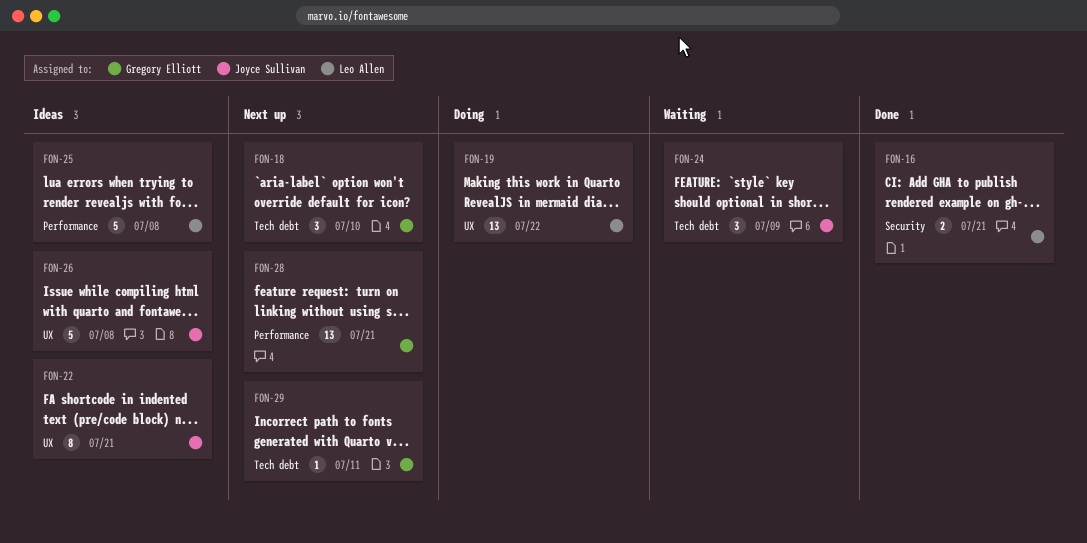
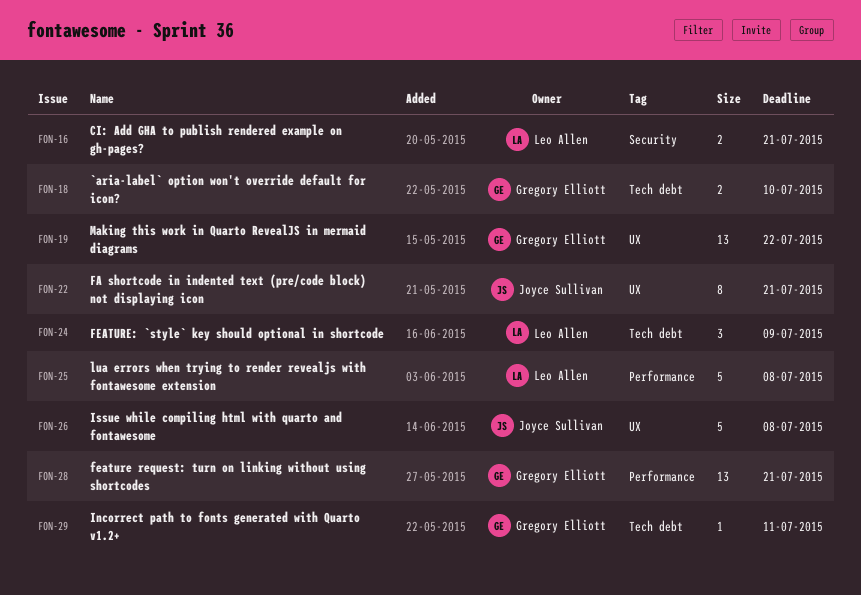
FON-18, estimate: 3 -> 2
FON-19, owner: Leo Allen -> Gregory Elliott
FON-24, owner: Joyce Sullivan -> Leo Allen

